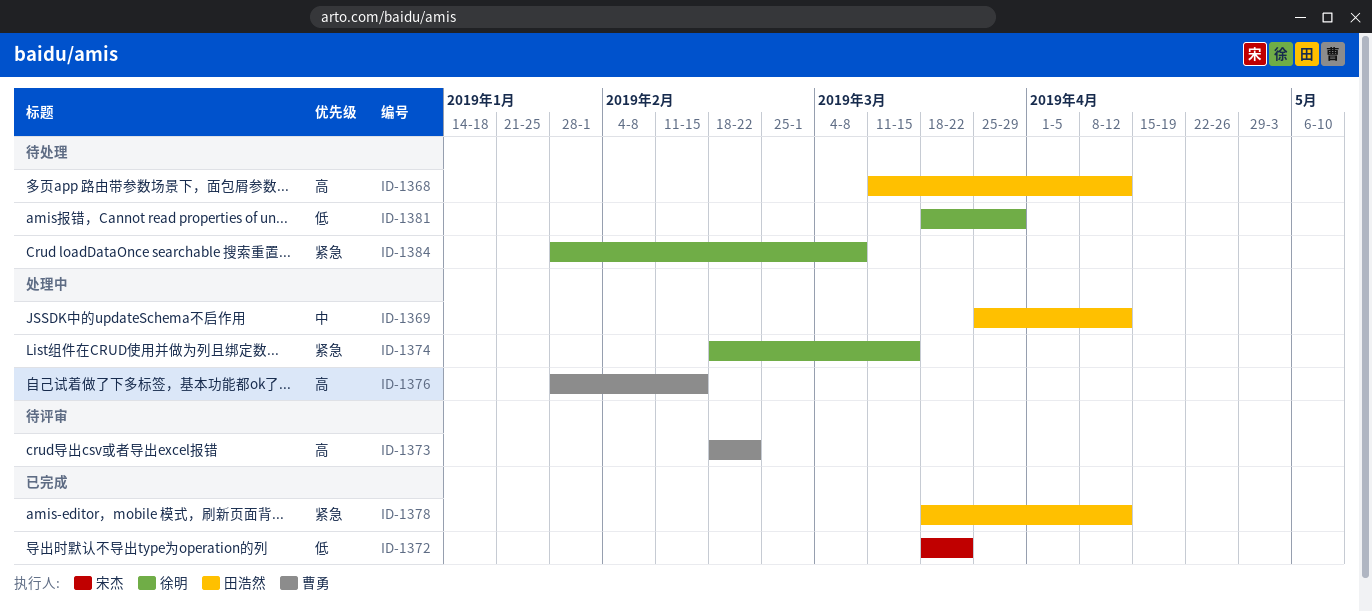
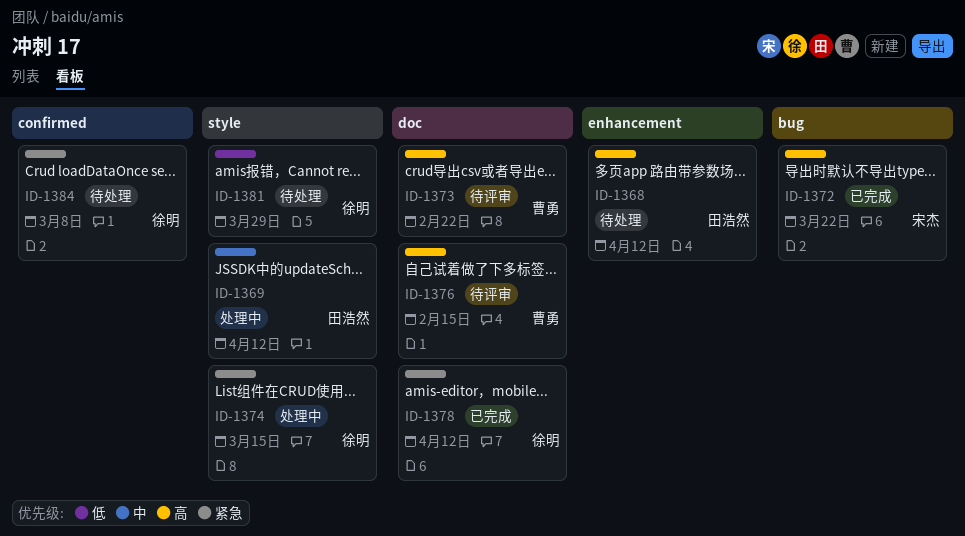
ID-1372, priority: 低 -> 高
ID-1376, status: 处理中 -> 待评审
ID-1378, owner: 田浩然 -> 徐明

